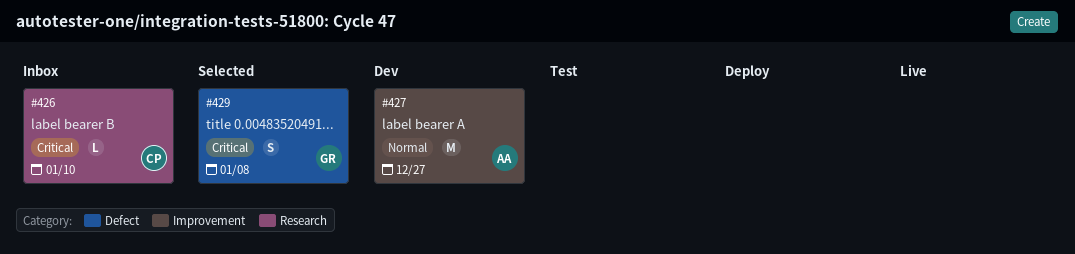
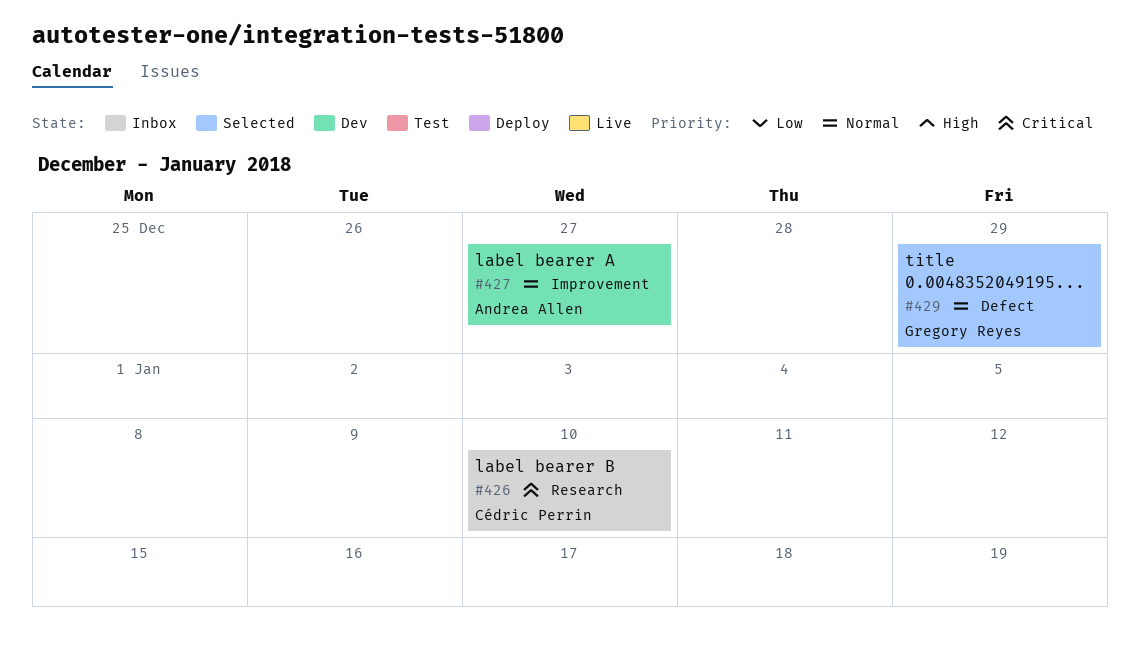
#429, priority: Critical -> Normal
#429, due: Jan 8 -> Dec 29

